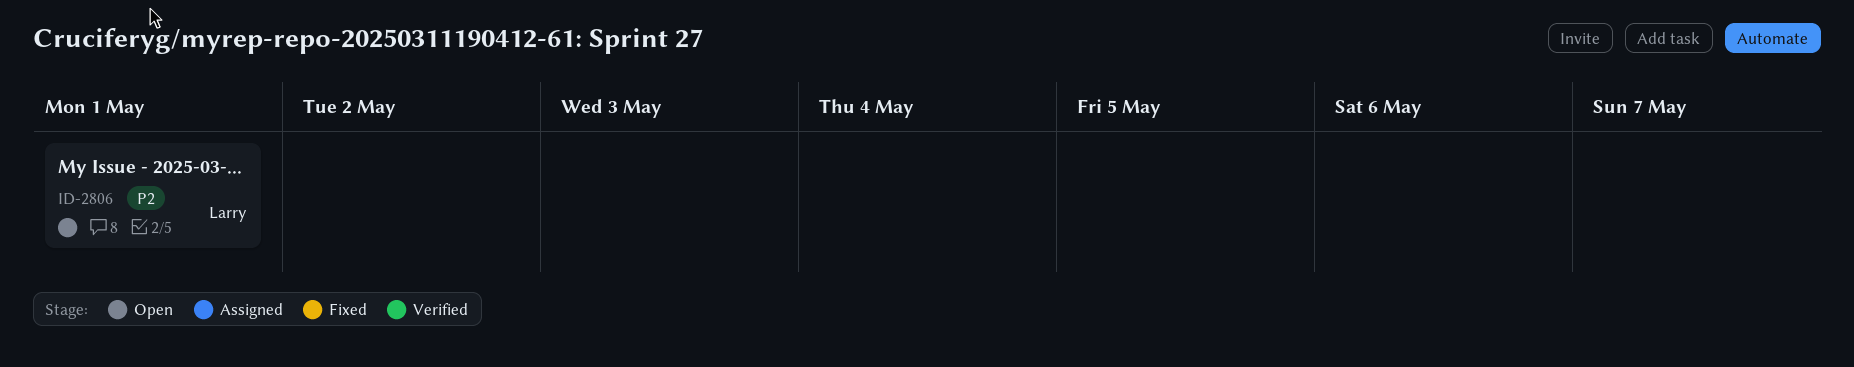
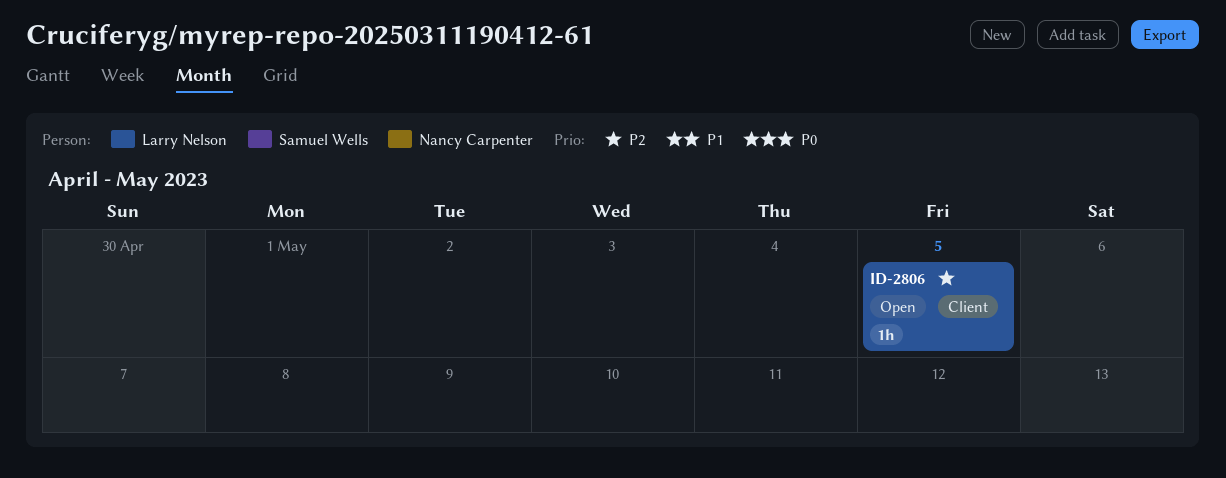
ID-2806, due: May 1 -> May 5

